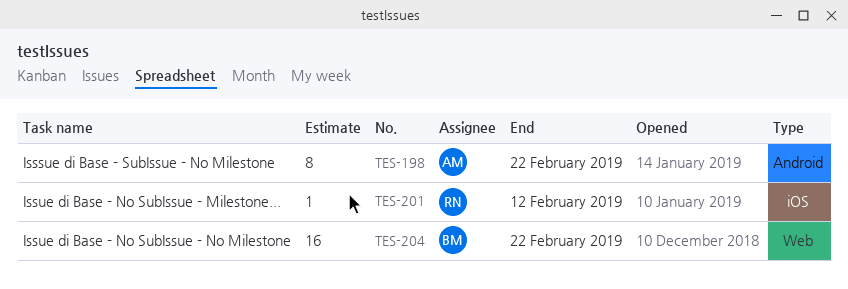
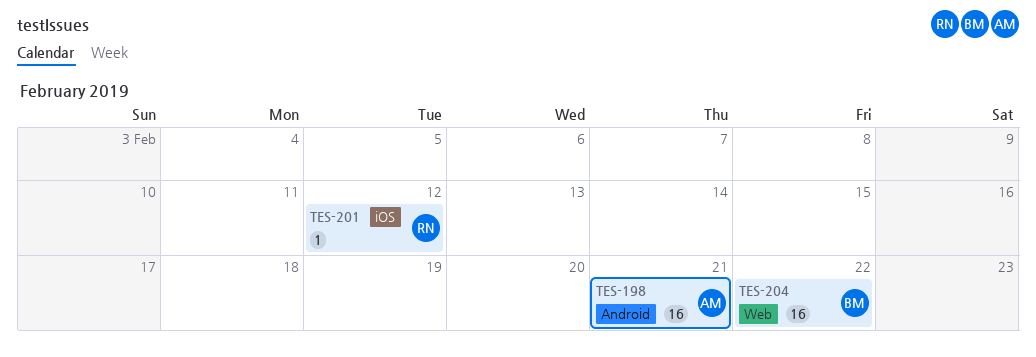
TES-198, estimate: 8 -> 16
TES-198, due: Feb 22 -> Feb 21

